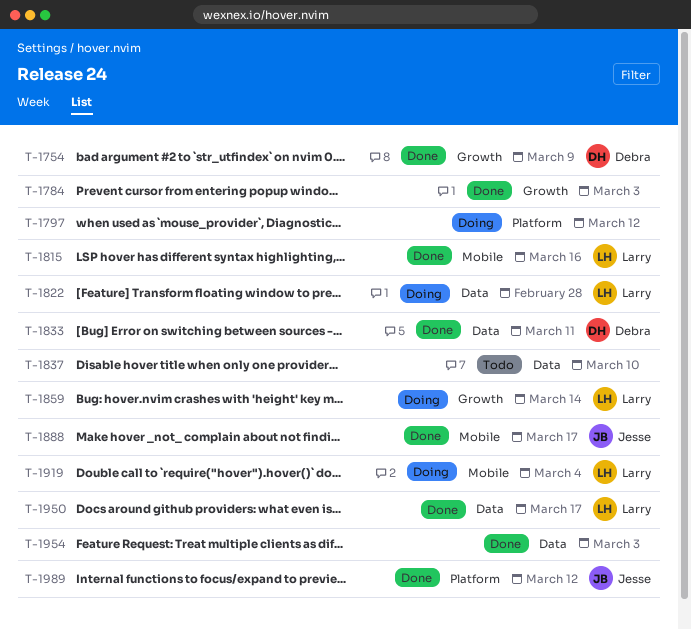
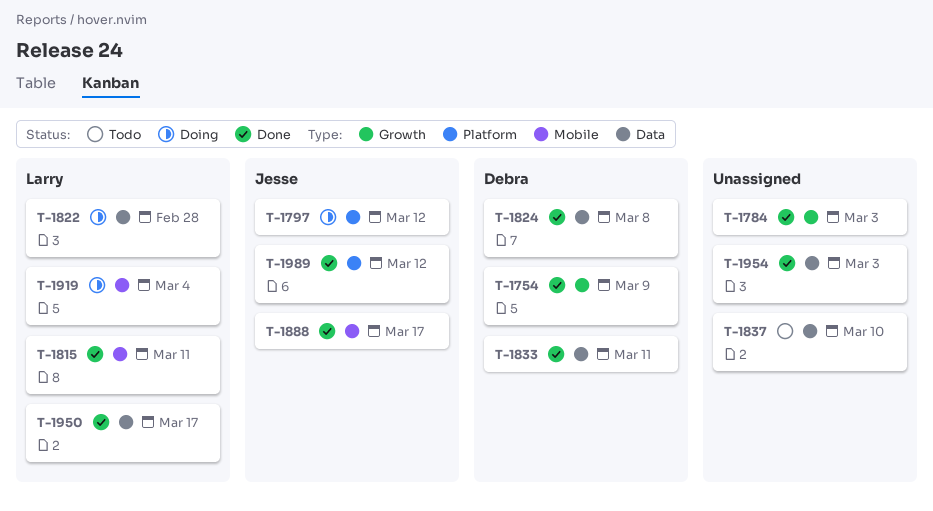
T-1797, owner: none -> Jesse
T-1815, due: Mar 16 -> Mar 11
T-1824: none -> present
T-1859: present -> none

